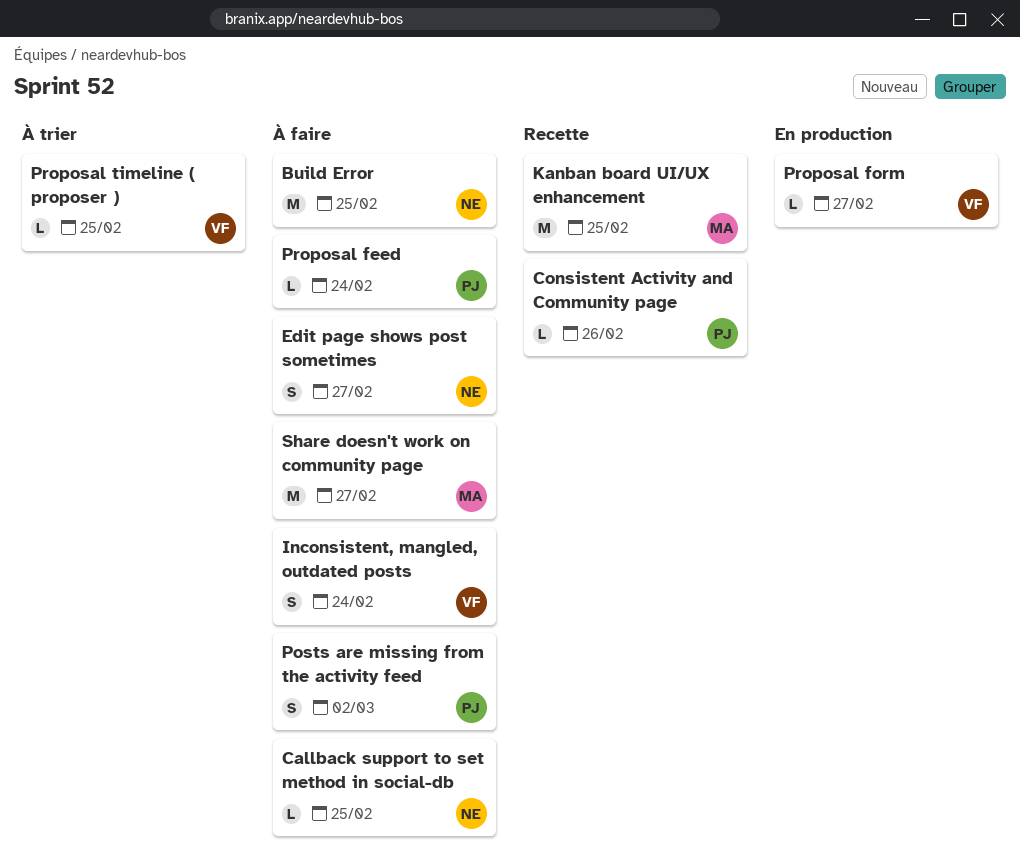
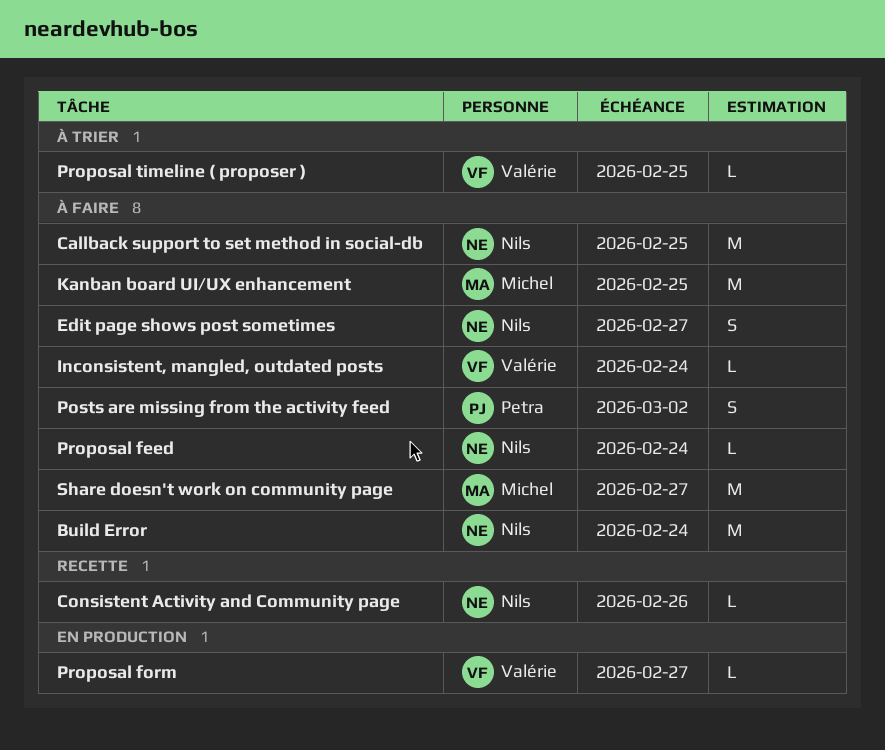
Build Error, due: Feb 25 -> Feb 24
Callback support to set method in social-db, estimate: L -> M
Consistent Activity and Community page, owner: Petra -> Nils
Inconsistent, mangled, outdated posts, estimate: S -> L
Kanban board UI/UX enhancement, status: Recette -> À faire
Proposal feed, owner: Petra -> Nils

